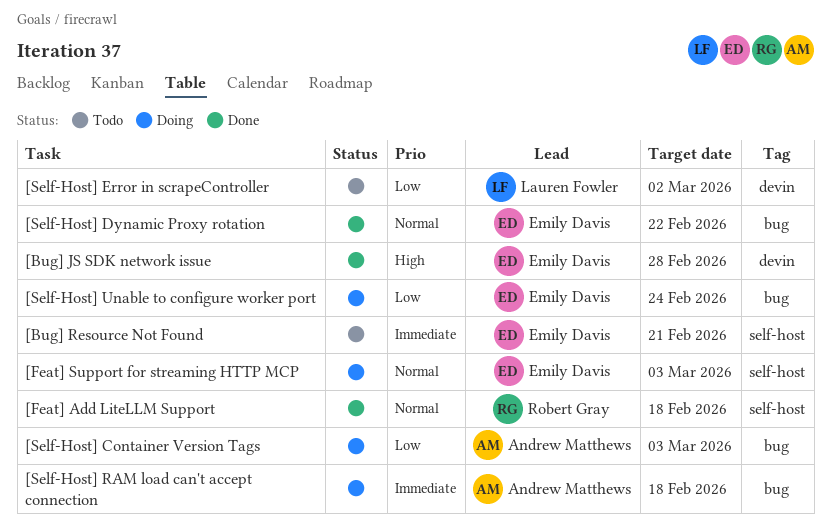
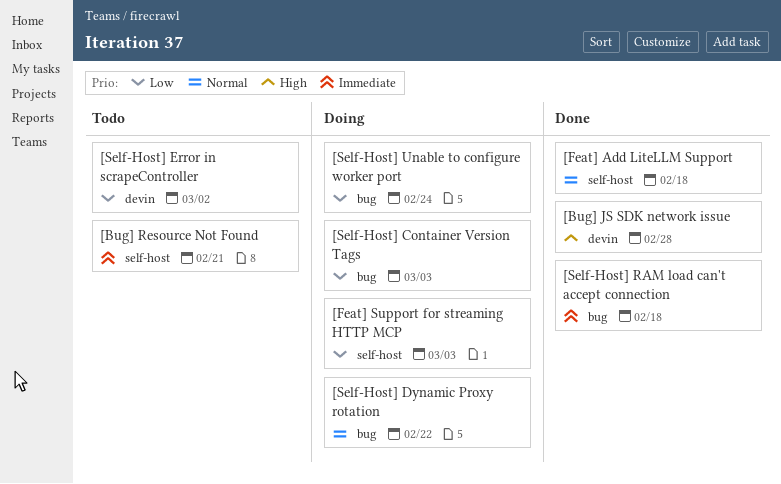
[Feat] Support for streaming HTTP MCP, priority: Normal -> Low
[Self-Host] Dynamic Proxy rotation, status: Done -> Doing
[Self-Host] RAM load can't accept connection, status: Doing -> Done

